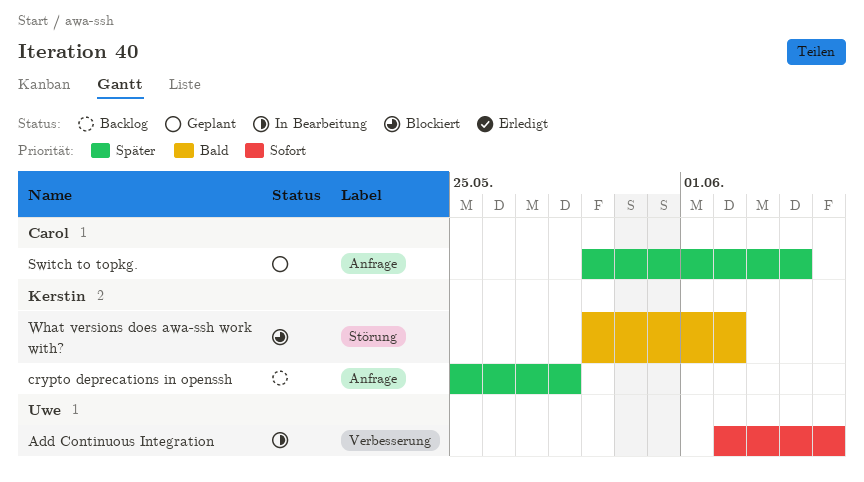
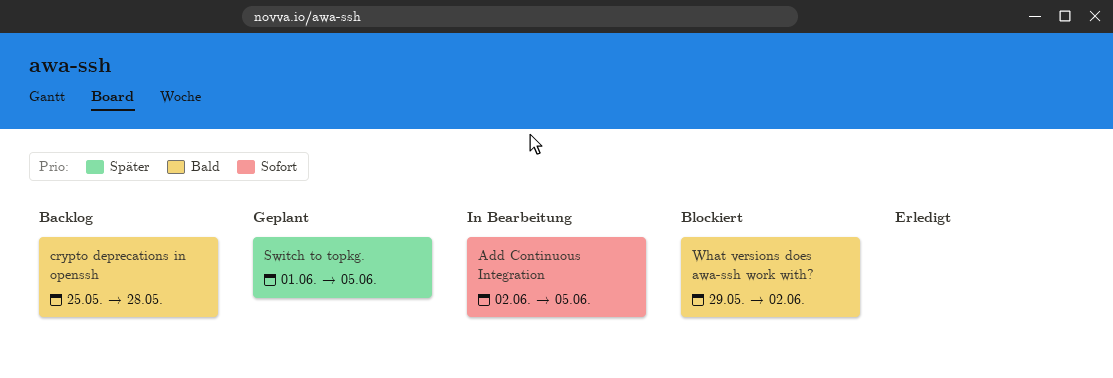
crypto deprecations in openssh, priority: Später -> Bald
Switch to topkg., start: May 29 -> Jun 1
Switch to topkg., due: Jun 4 -> Jun 5

